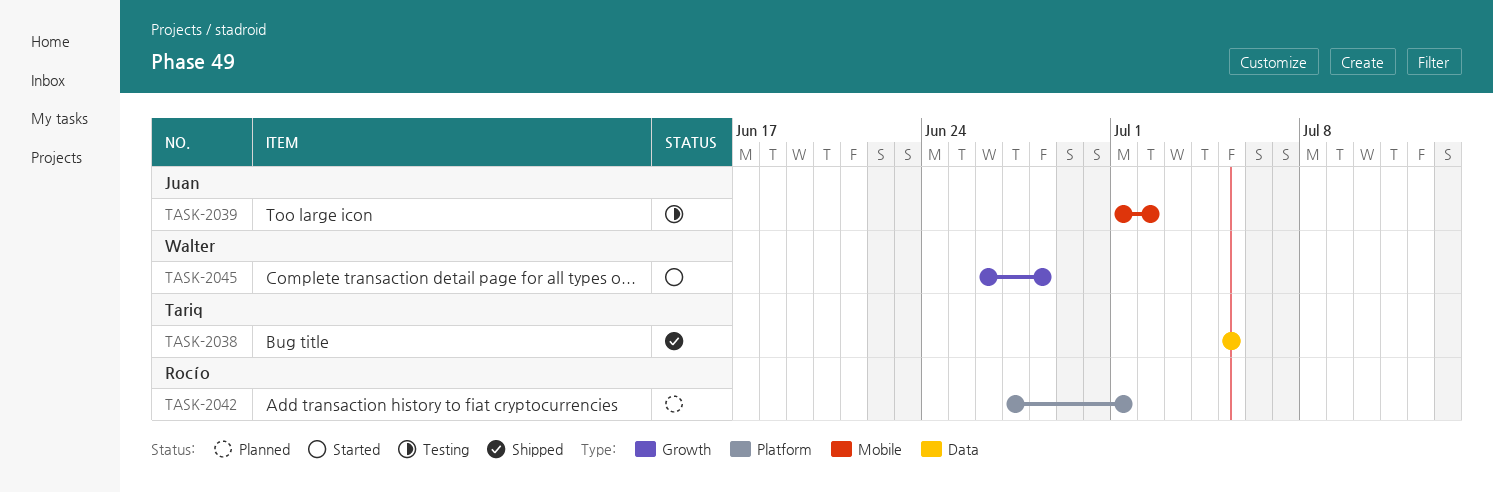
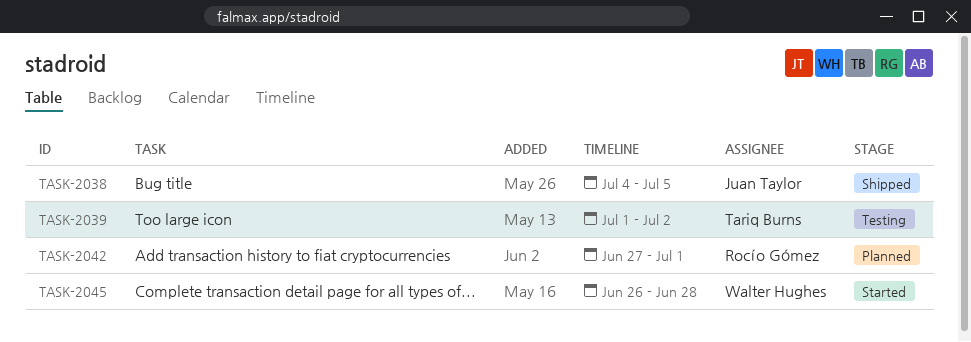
TASK-2038, owner: Tariq Burns -> Juan Taylor
TASK-2038, start: Jul 5 -> Jul 4
TASK-2039, owner: Juan Taylor -> Tariq Burns

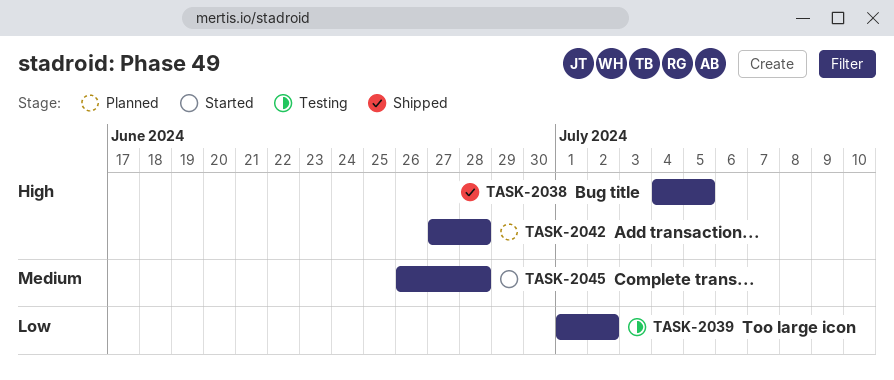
TASK-2042, due: Jul 1 -> Jun 28

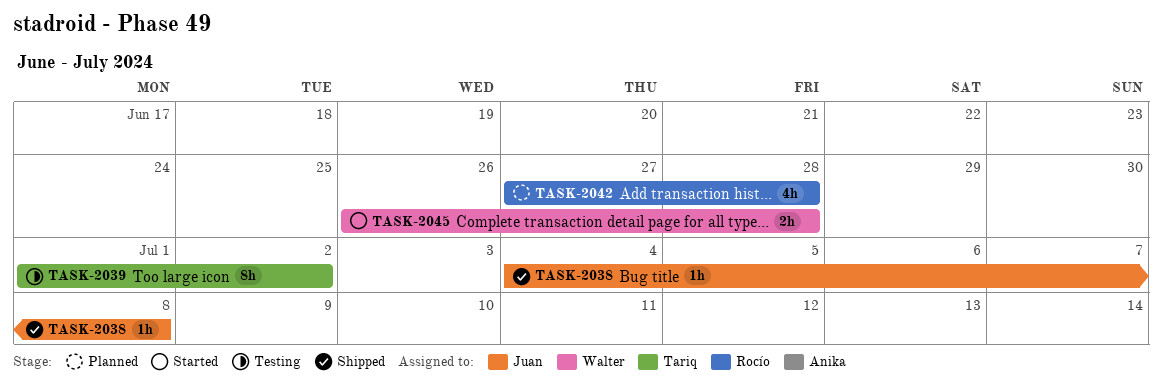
TASK-2038, due: Jul 5 -> Jul 8

